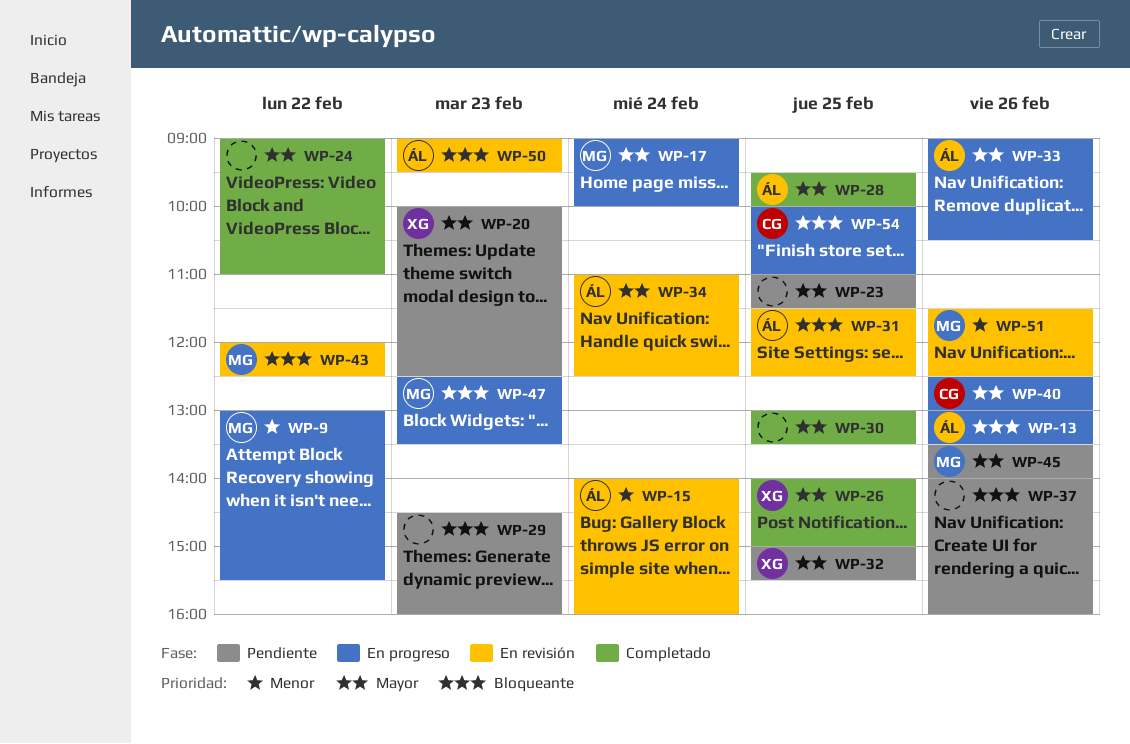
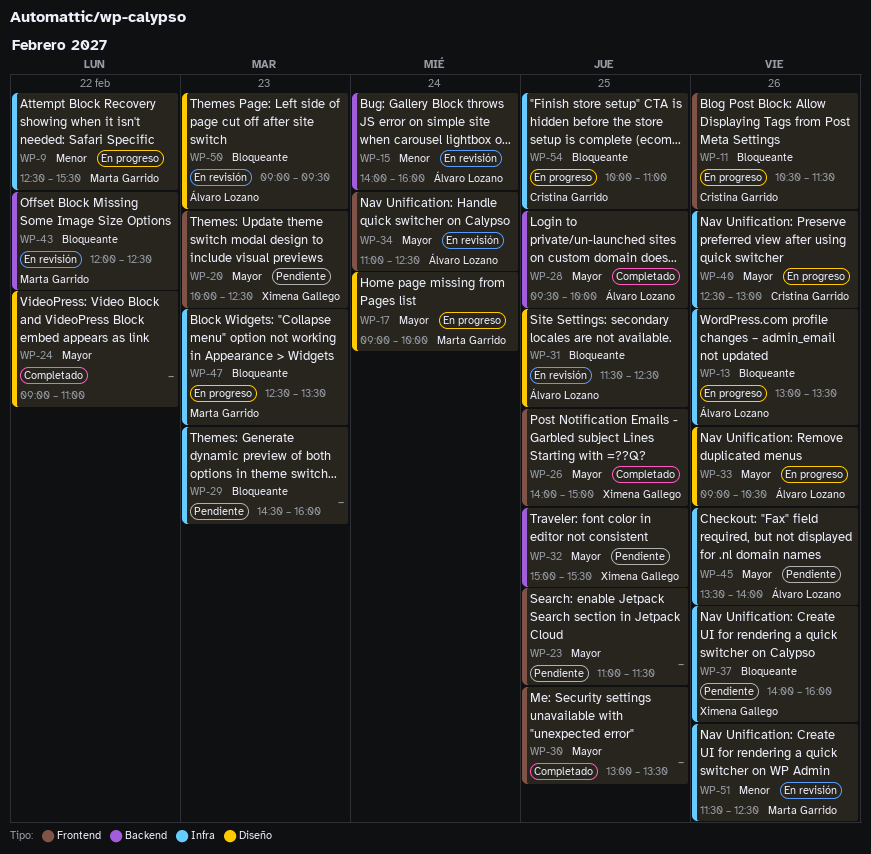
WP-9, begins: 13:00 -> 12:30
WP-11: none -> present
WP-37, owner: none -> Ximena Gallego
WP-45, owner: Marta Garrido -> Álvaro Lozano

